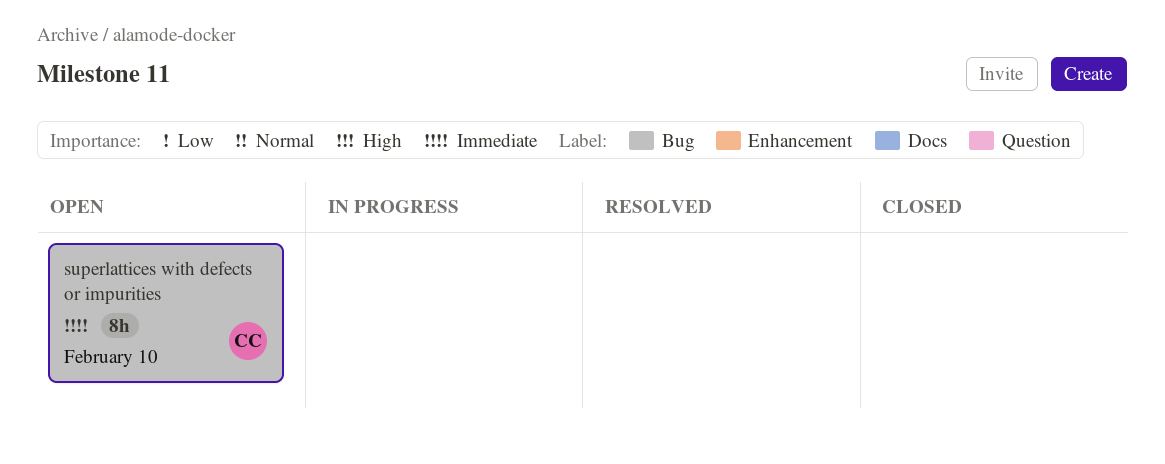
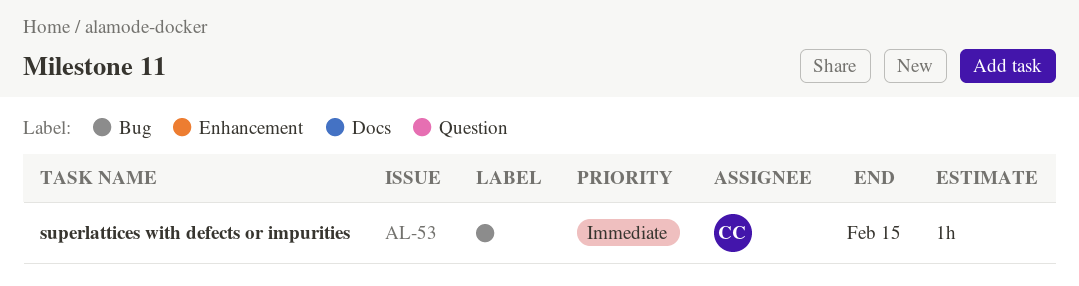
superlattices with defects or impurities, estimate: 8h -> 1h
superlattices with defects or impurities, due: Feb 10 -> Feb 15

